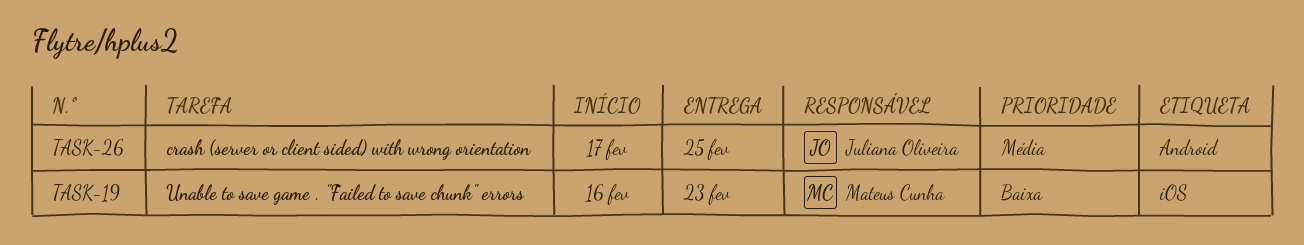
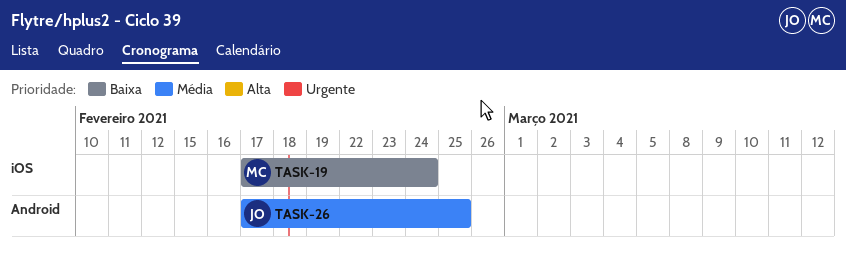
TASK-19, start: Feb 16 -> Feb 17
TASK-19, due: Feb 23 -> Feb 24

